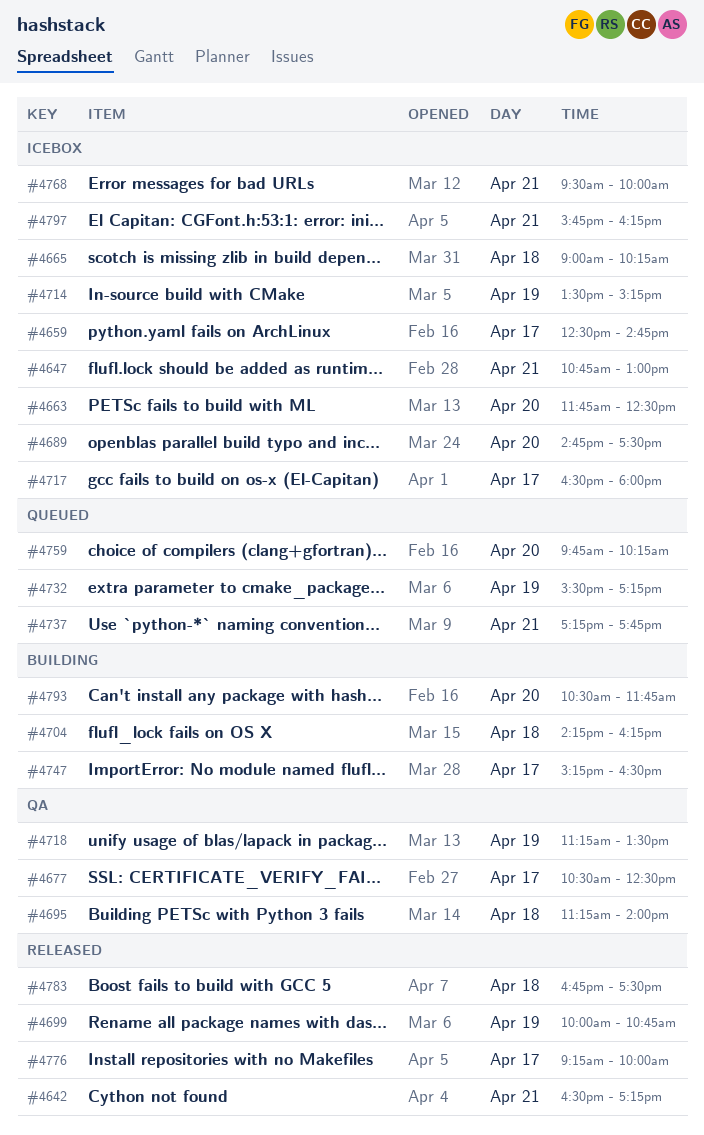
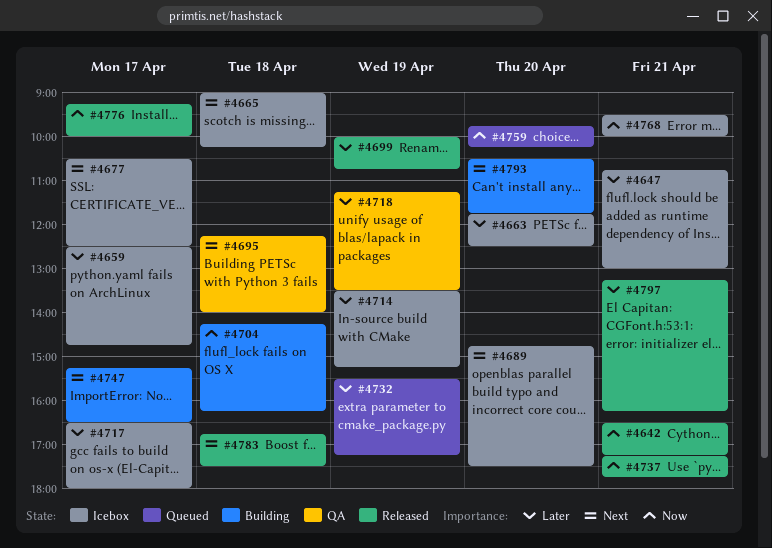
#4677, status: QA -> Icebox
#4695, begins: 11:15 -> 12:15
#4737, status: Queued -> Released
#4797, status: Icebox -> Released
#4797, begins: 15:45 -> 13:15

